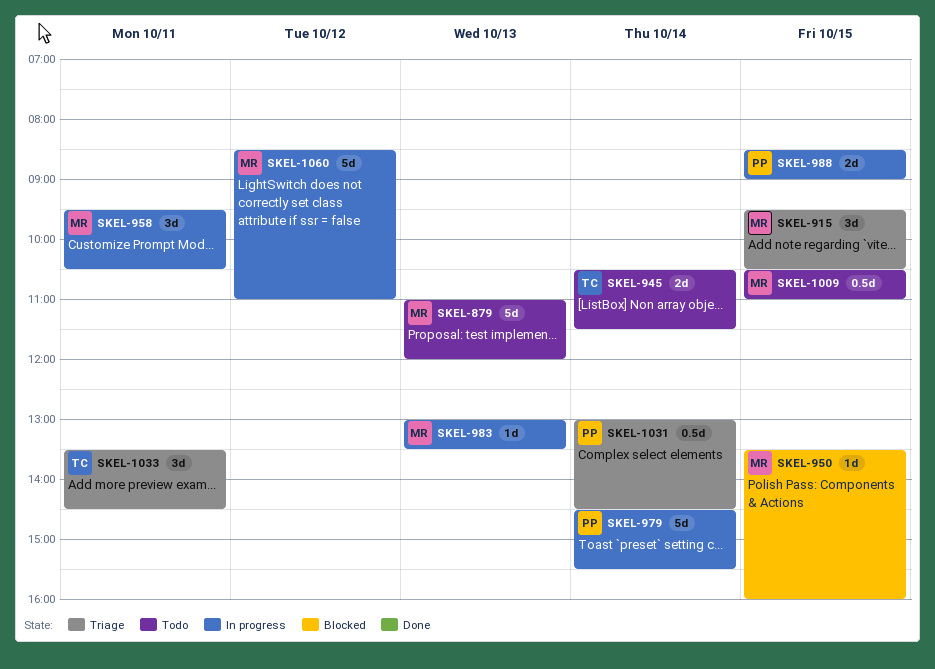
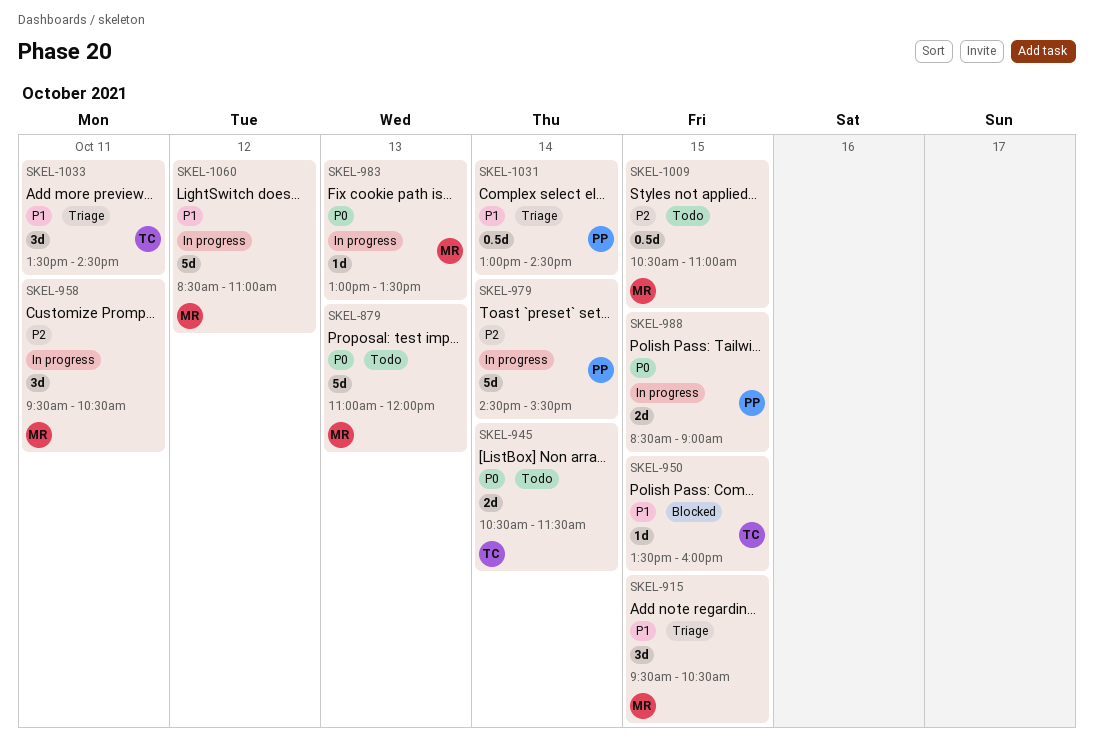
SKEL-950, owner: MR -> TC

